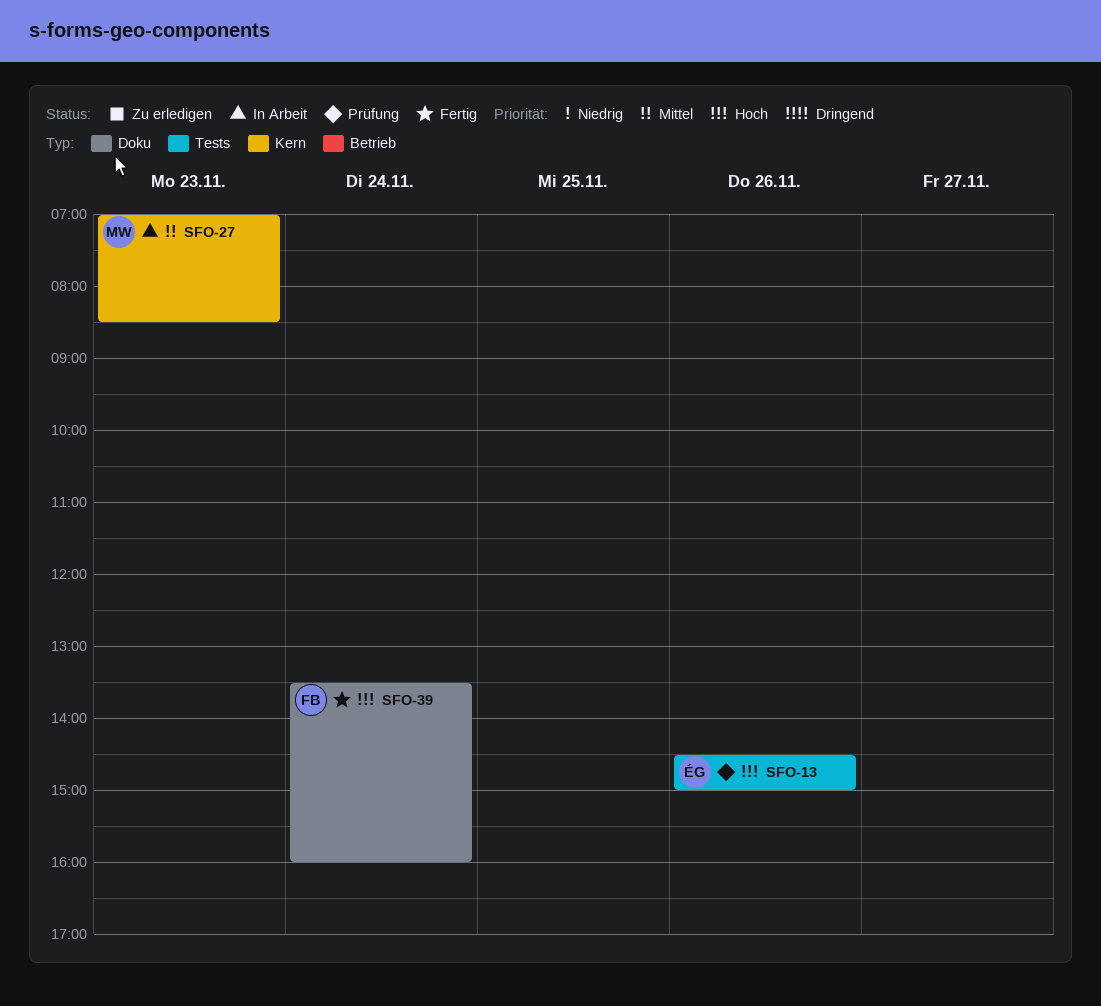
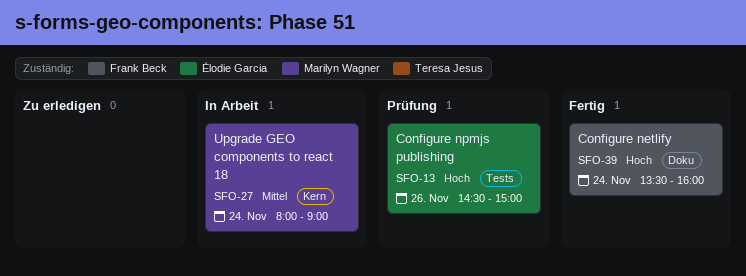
SFO-27, day: Nov 23 -> Nov 24
SFO-27, begins: 07:00 -> 08:00
SFO-27, ends: 08:30 -> 09:00

